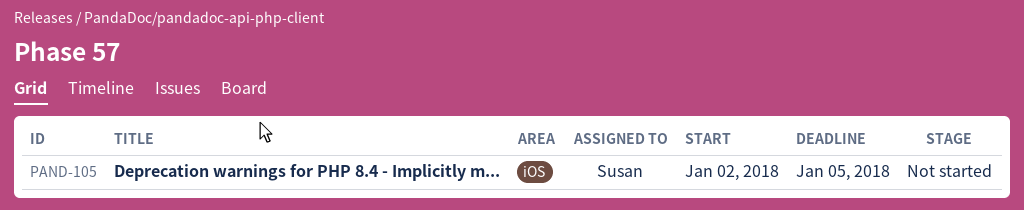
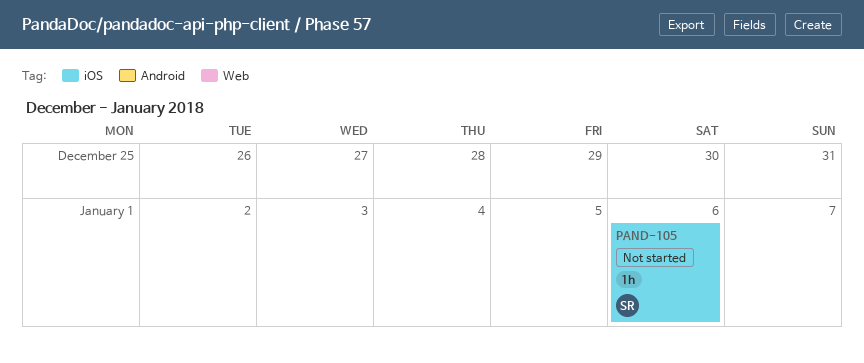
PAND-105, due: Jan 5 -> Jan 6

